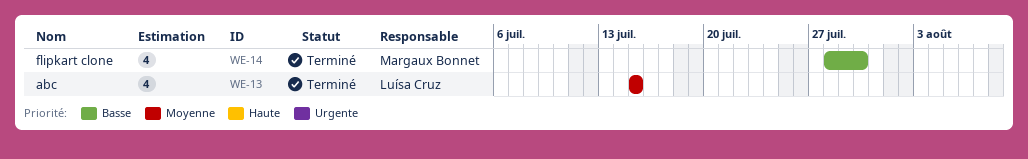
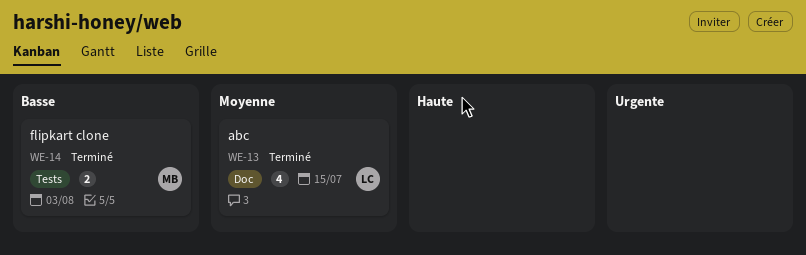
WE-14, estimate: 4 -> 2
WE-14, due: Jul 30 -> Aug 3

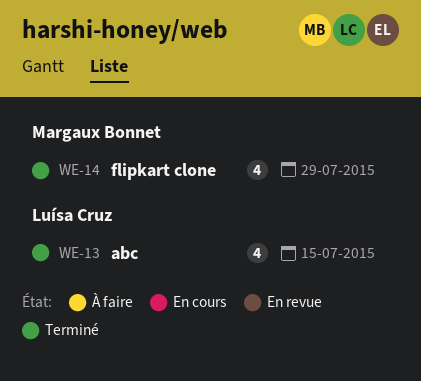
WE-14, estimate: 2 -> 4
WE-14, due: Aug 3 -> Jul 29

